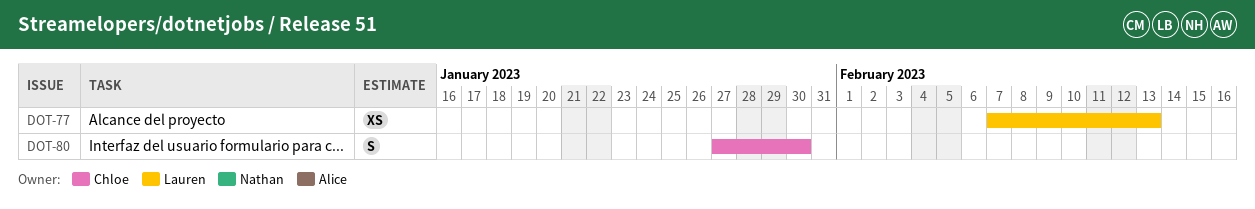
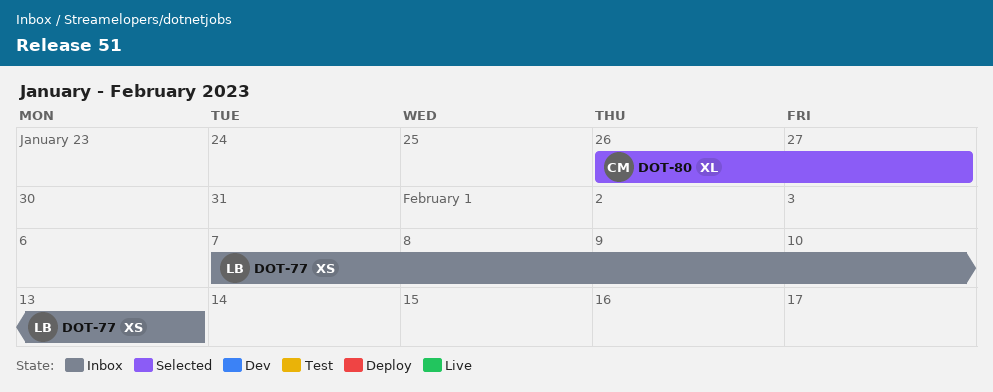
DOT-80, estimate: S -> XL
DOT-80, start: Jan 27 -> Jan 26
DOT-80, due: Jan 30 -> Jan 27

